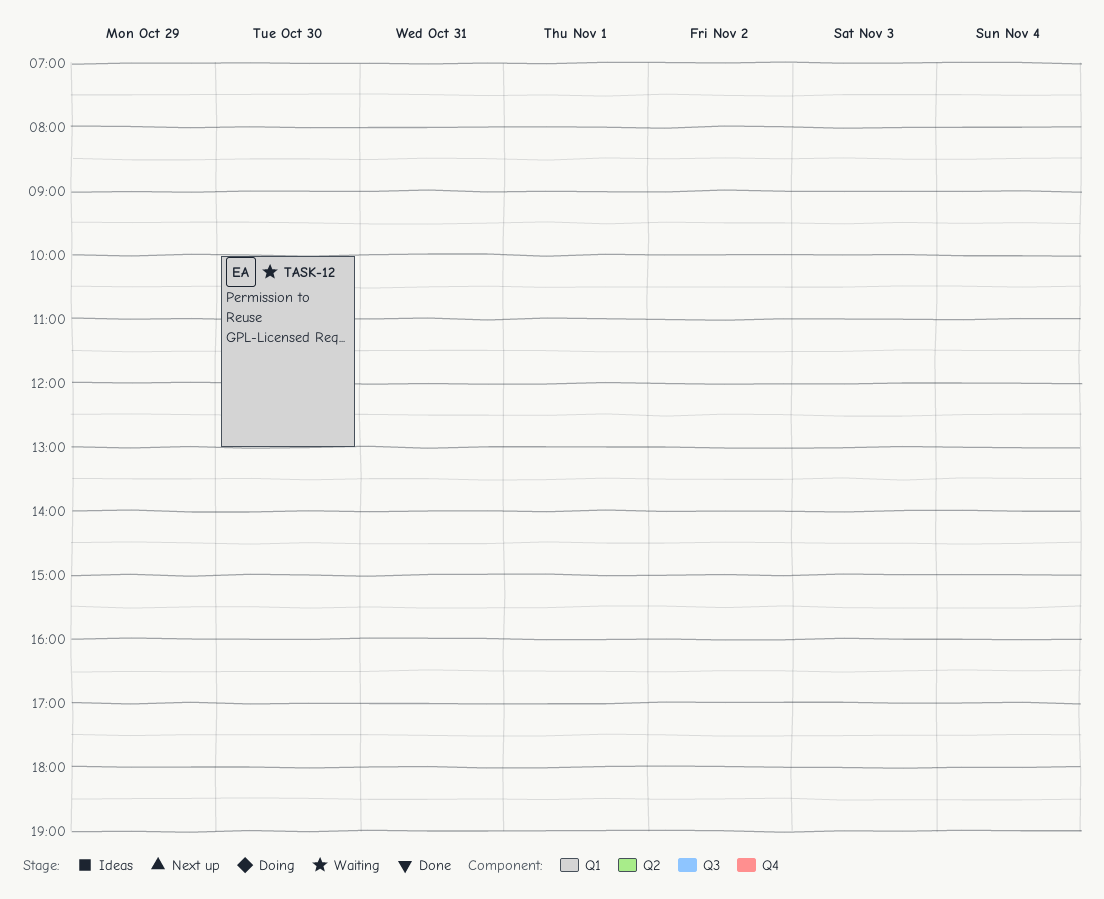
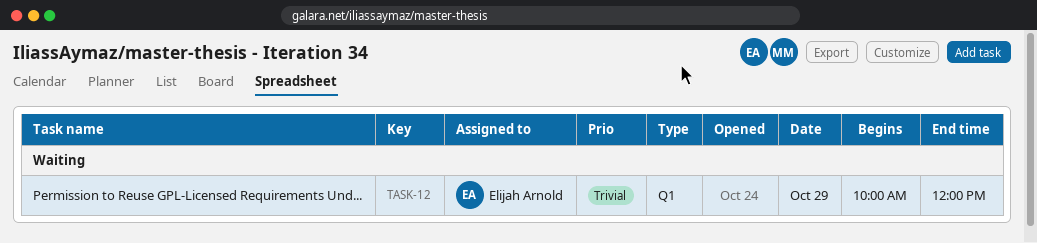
TASK-12, day: Oct 30 -> Oct 29
TASK-12, ends: 13:00 -> 12:00

